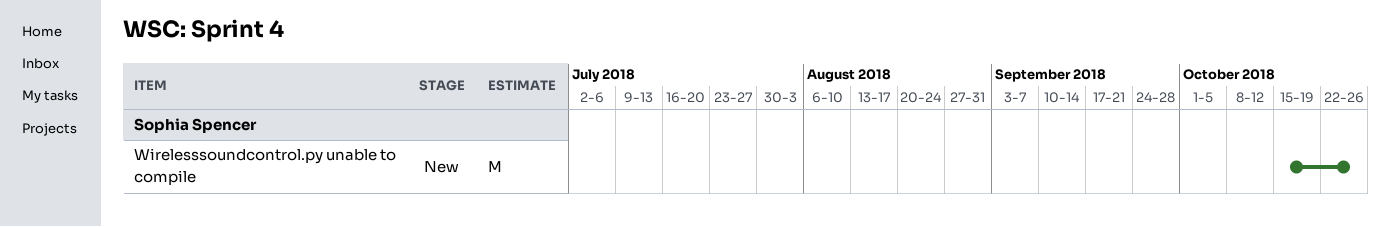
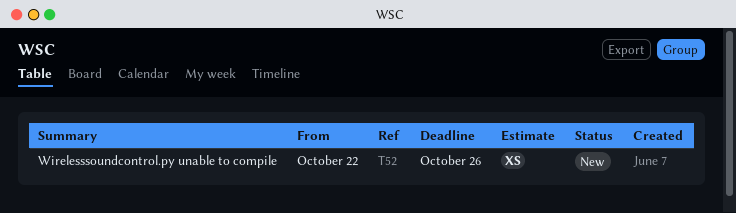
Wirelesssoundcontrol.py unable to compile, estimate: M -> XS
Wirelesssoundcontrol.py unable to compile, start: Oct 15 -> Oct 22

